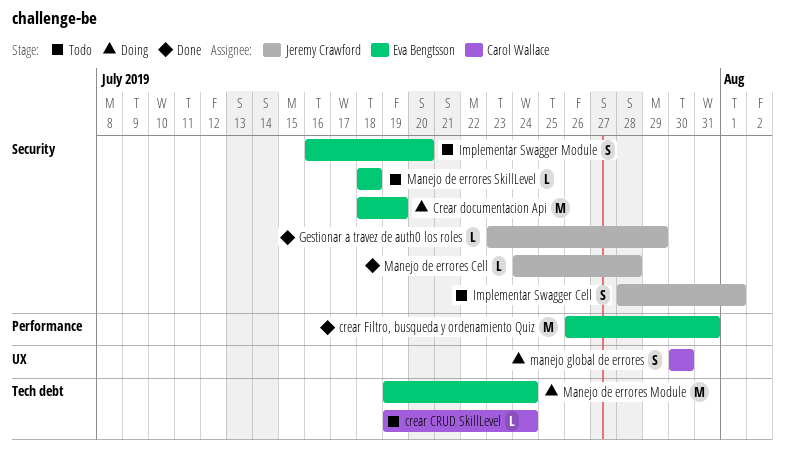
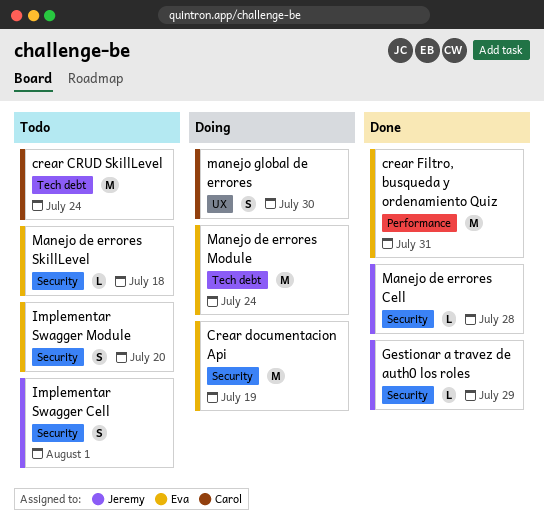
crear CRUD SkillLevel, estimate: L -> M

